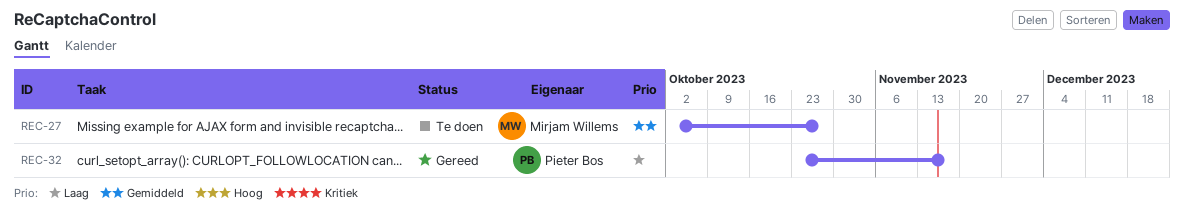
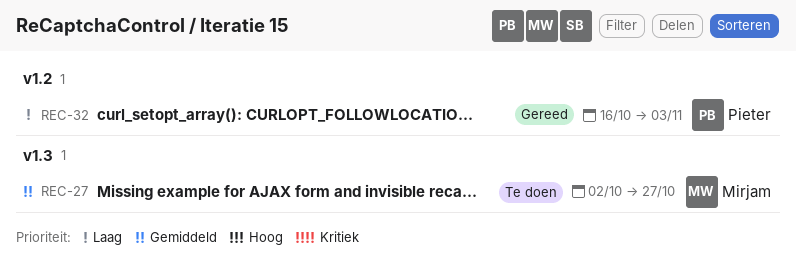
REC-32, start: Oct 23 -> Oct 16
REC-32, due: Nov 17 -> Nov 3

